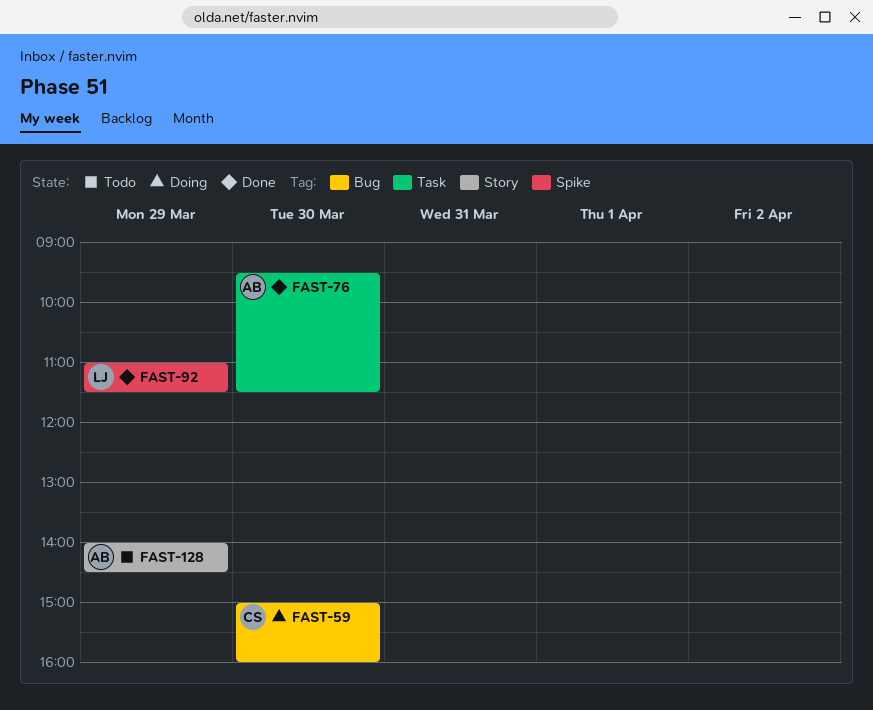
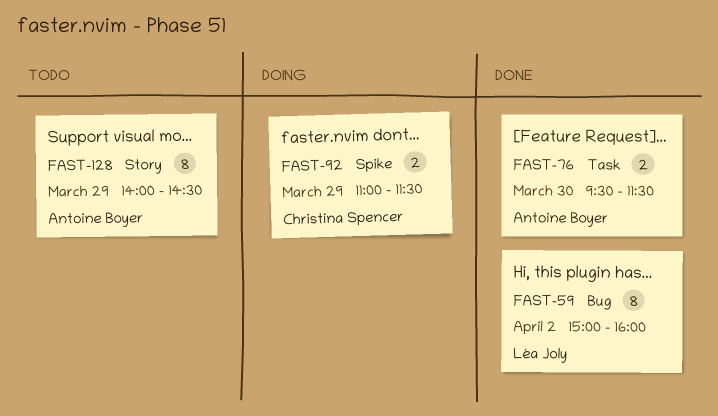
FAST-59, status: Doing -> Done
FAST-59, owner: Christina Spencer -> Léa Joly
FAST-59, day: Mar 30 -> Apr 2
FAST-92, status: Done -> Doing
FAST-92, owner: Léa Joly -> Christina Spencer

